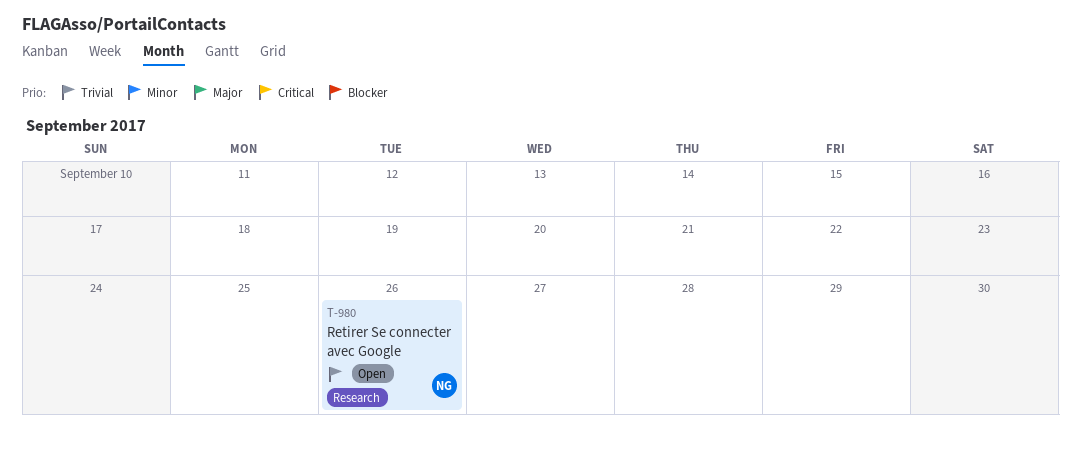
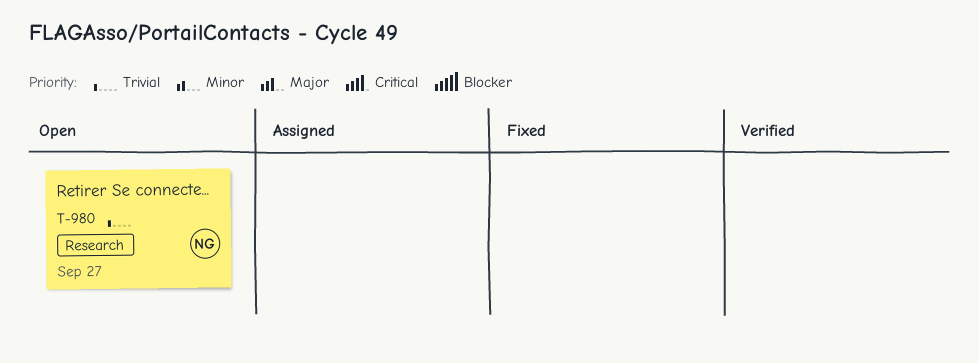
T-980, due: Sep 26 -> Sep 27

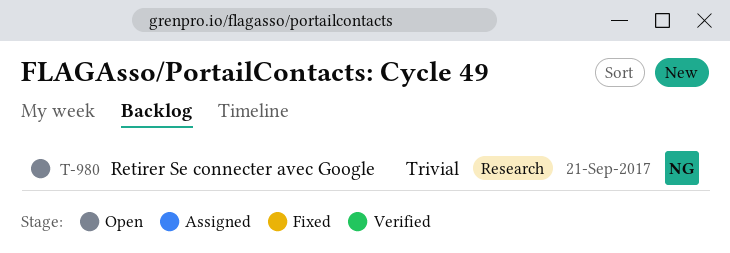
T-980, due: Sep 27 -> Sep 21

